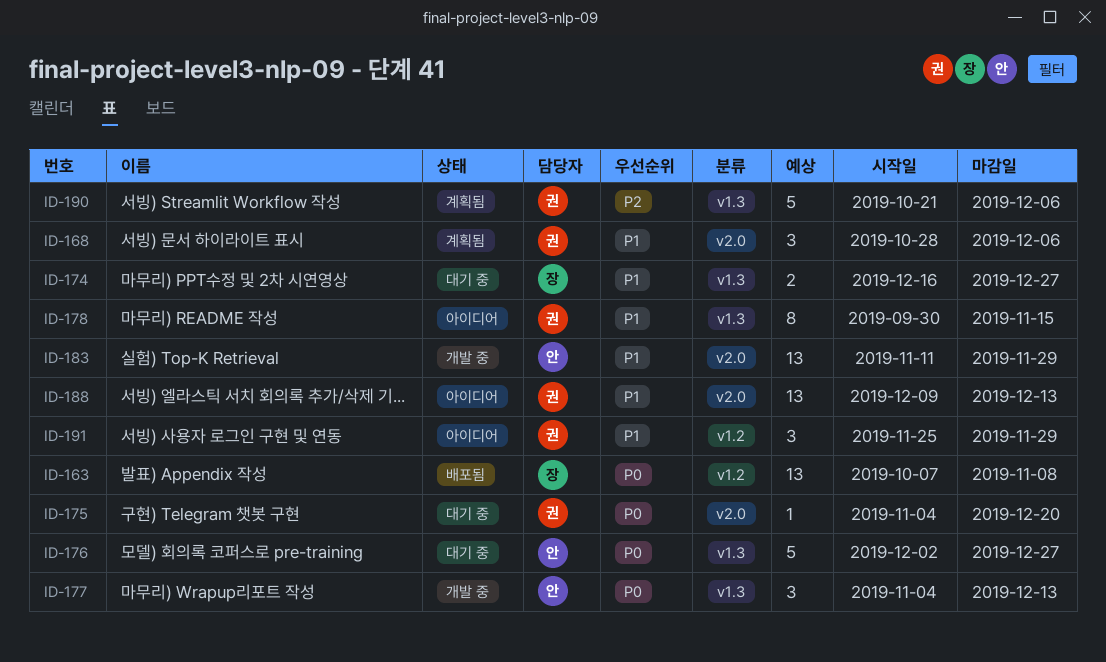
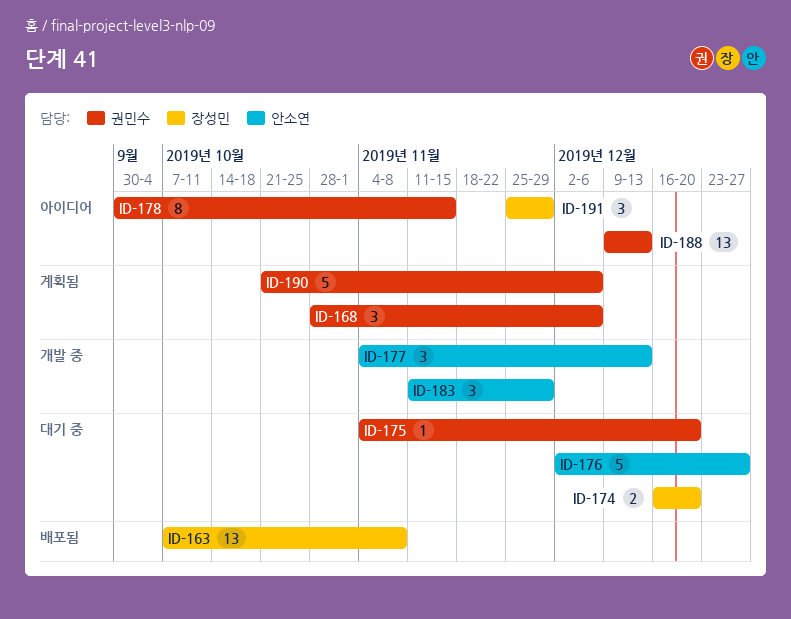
ID-174, due: Dec 27 -> Dec 20
ID-183, estimate: 13 -> 3
ID-191, owner: 권민수 -> 장성민

